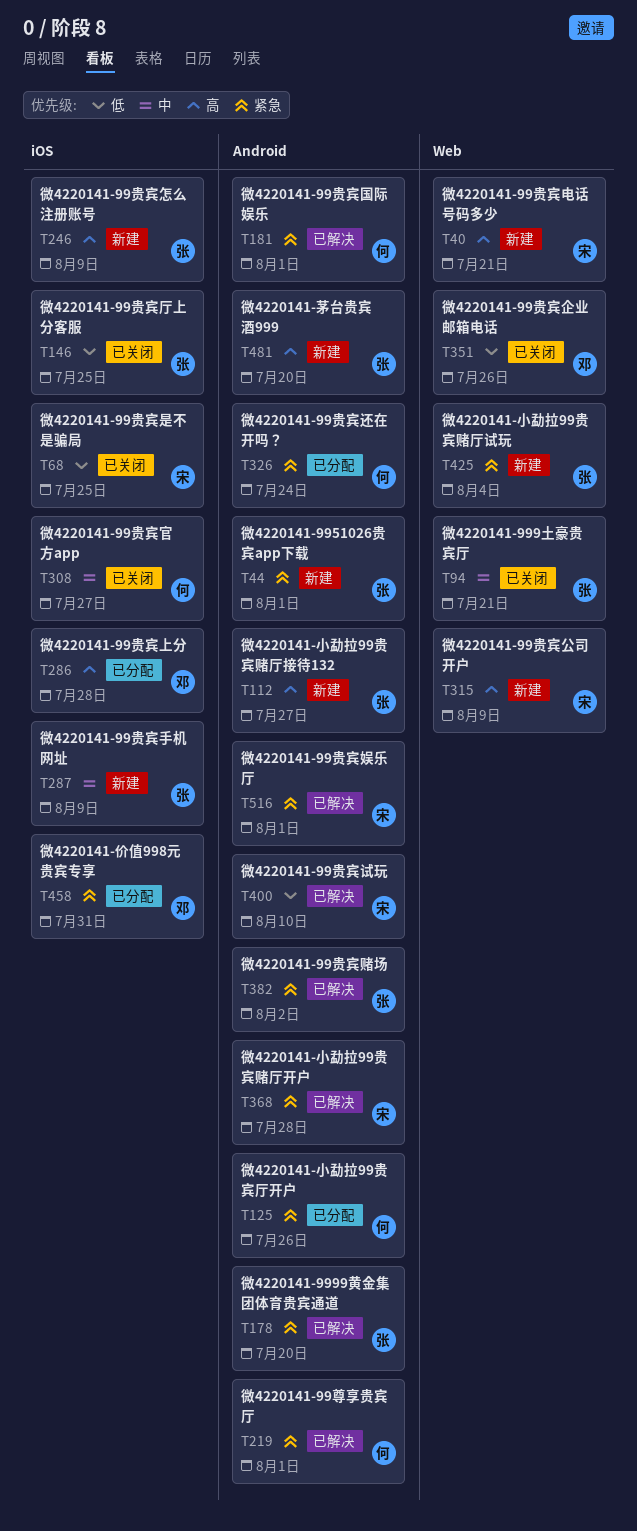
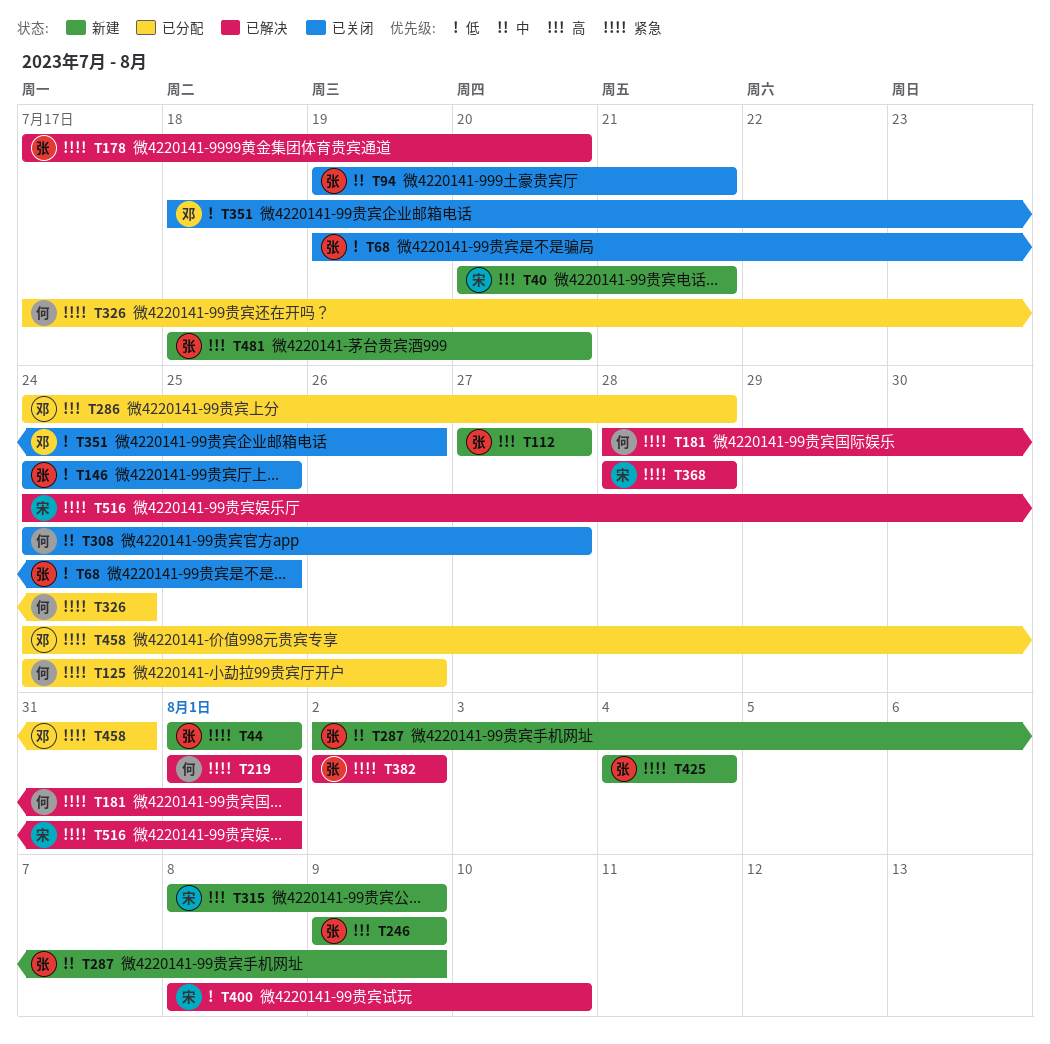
T68, owner: 宋 -> 张

